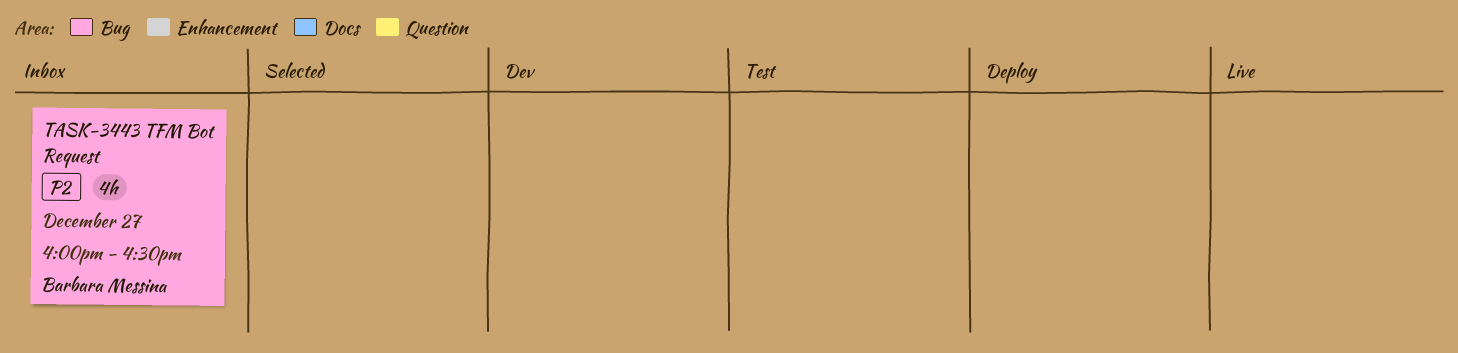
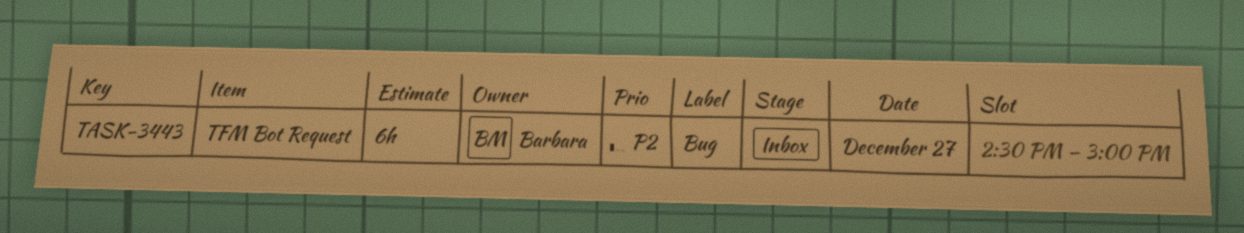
TASK-3443, estimate: 4h -> 6h
TASK-3443, begins: 16:00 -> 14:30
TASK-3443, ends: 16:30 -> 15:00

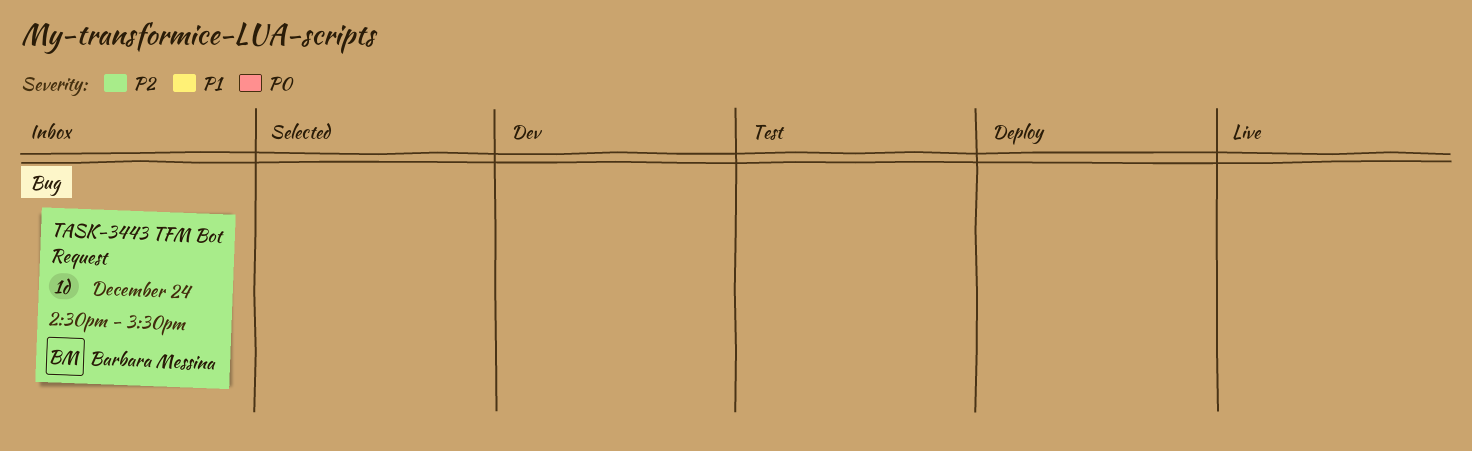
TASK-3443, estimate: 6h -> 1d
TASK-3443, day: Dec 27 -> Dec 24
TASK-3443, ends: 15:00 -> 15:30

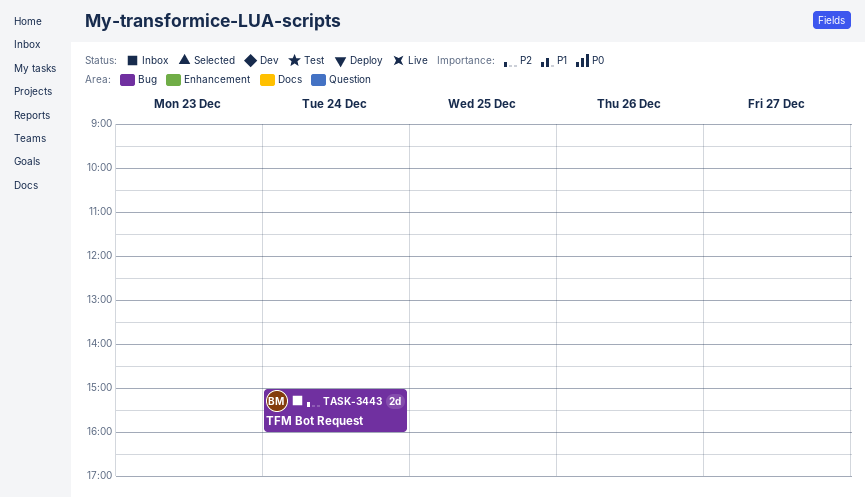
TASK-3443, estimate: 1d -> 2d
TASK-3443, begins: 14:30 -> 15:00
TASK-3443, ends: 15:30 -> 16:00

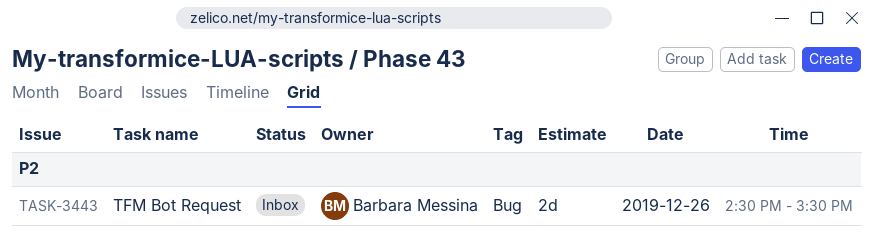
TASK-3443, day: Dec 24 -> Dec 26
TASK-3443, begins: 15:00 -> 14:30
TASK-3443, ends: 16:00 -> 15:30

